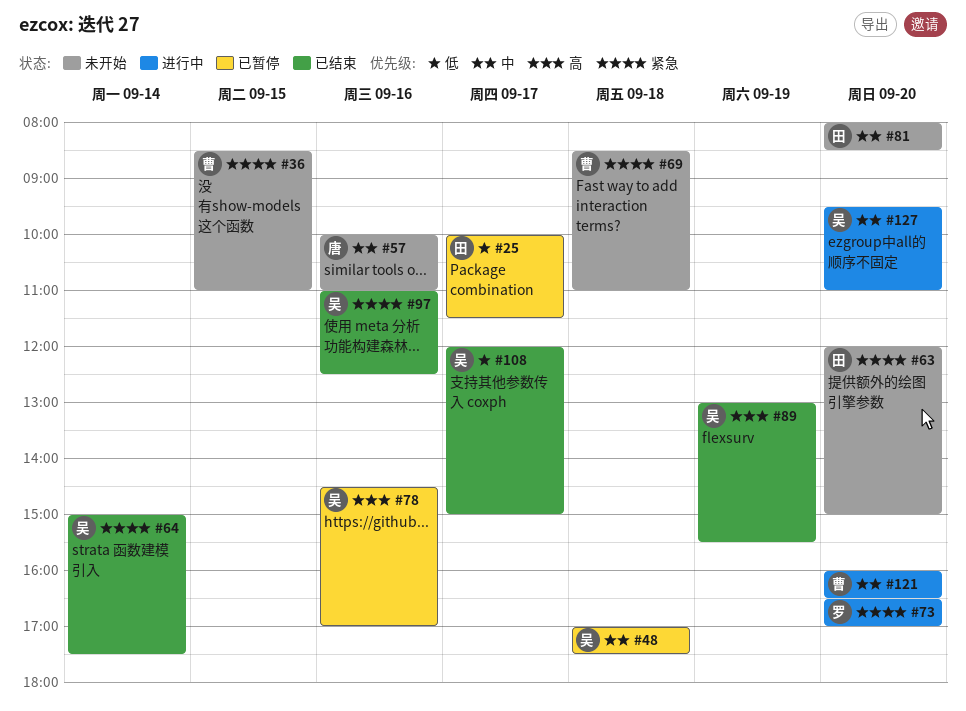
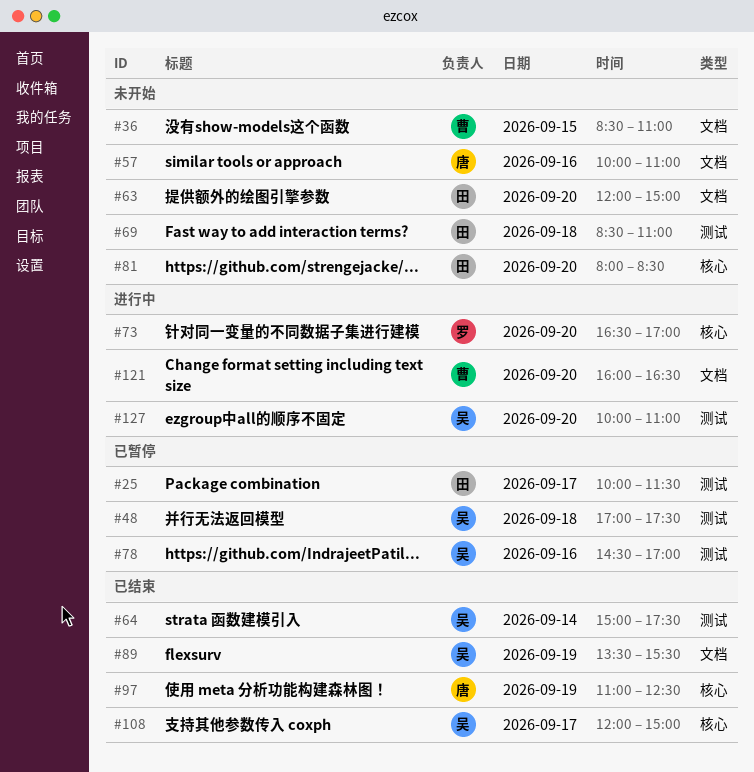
#69, owner: 曹 -> 田
#89, begins: 13:00 -> 13:30
#97, owner: 吴 -> 唐
#97, day: Sep 16 -> Sep 19
#127, begins: 09:30 -> 10:00

